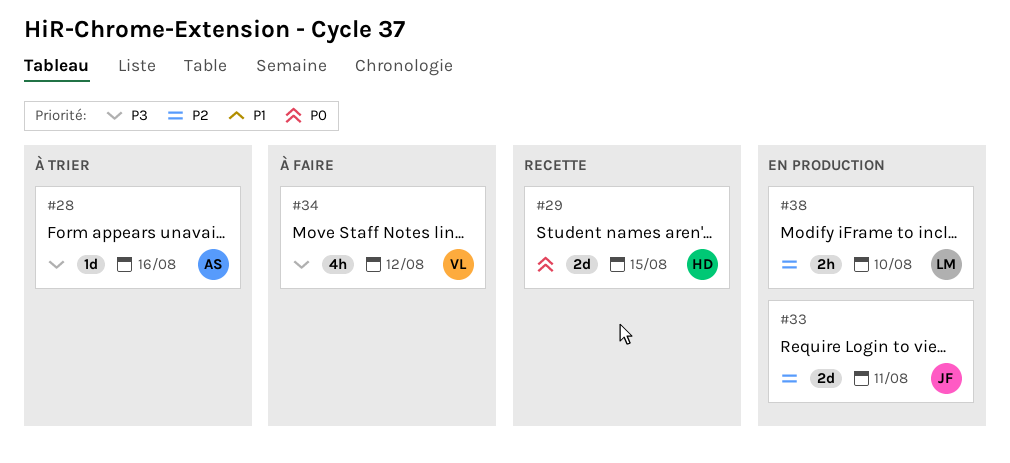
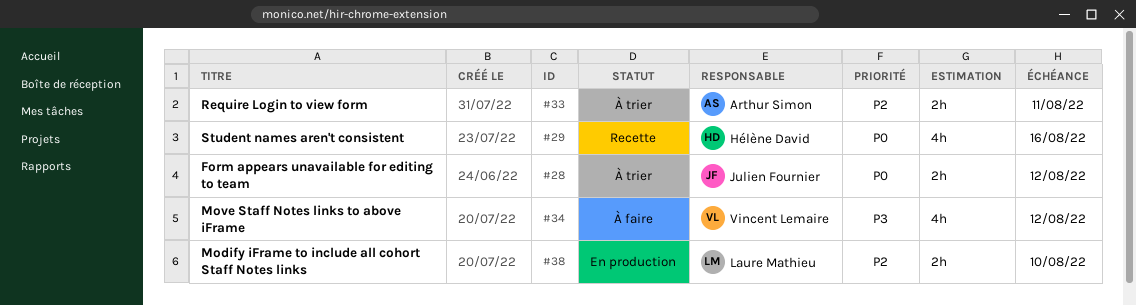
#28, owner: Arthur Simon -> Julien Fournier
#28, priority: P3 -> P0
#28, estimate: 1d -> 2h
#28, due: Aug 16 -> Aug 12
#29, estimate: 2d -> 4h
#29, due: Aug 15 -> Aug 16
#33, status: En production -> À trier
#33, owner: Julien Fournier -> Arthur Simon
#33, estimate: 2d -> 2h

